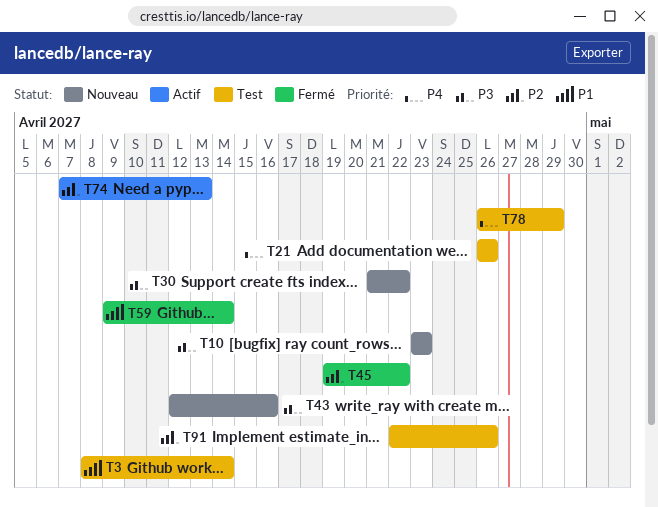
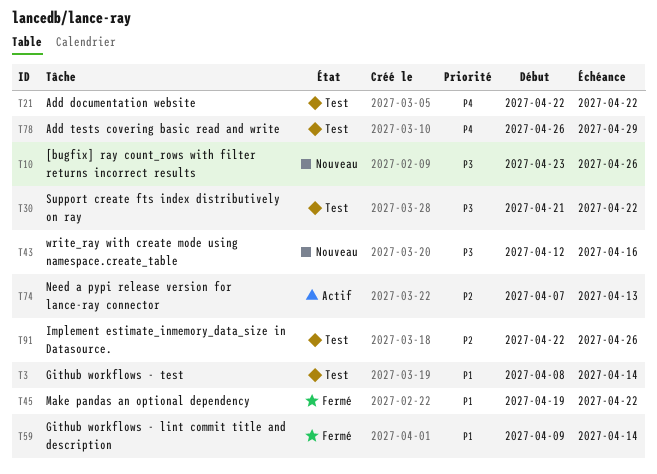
T10, due: Apr 23 -> Apr 26
T21, start: Apr 26 -> Apr 22
T21, due: Apr 26 -> Apr 22
T30, status: Nouveau -> Test
T45, priority: P2 -> P1

